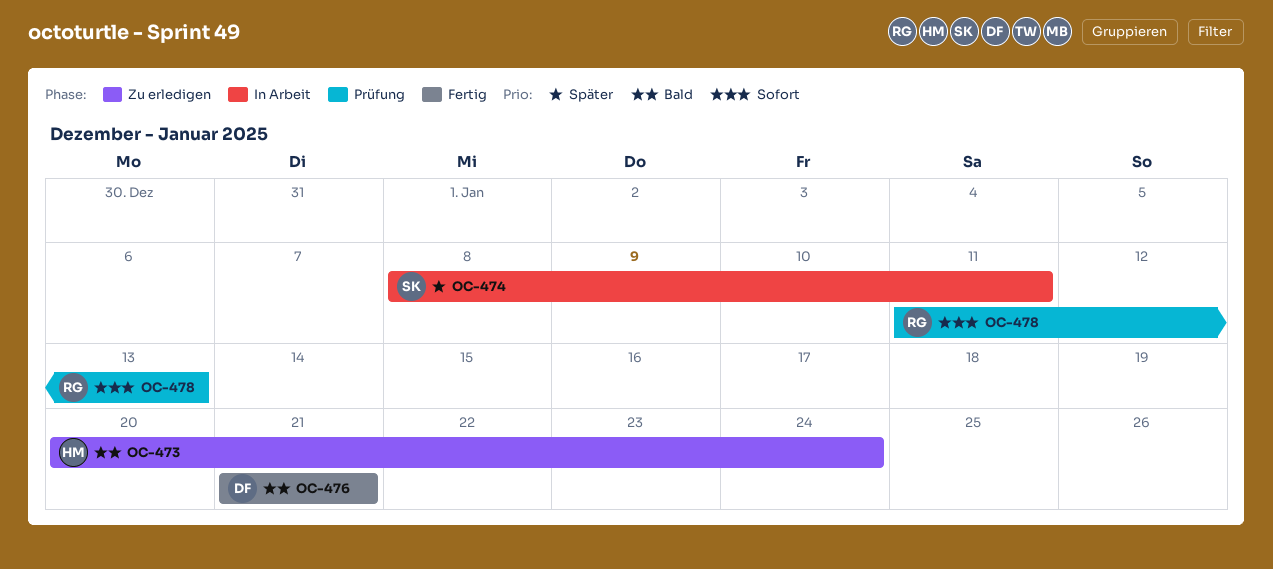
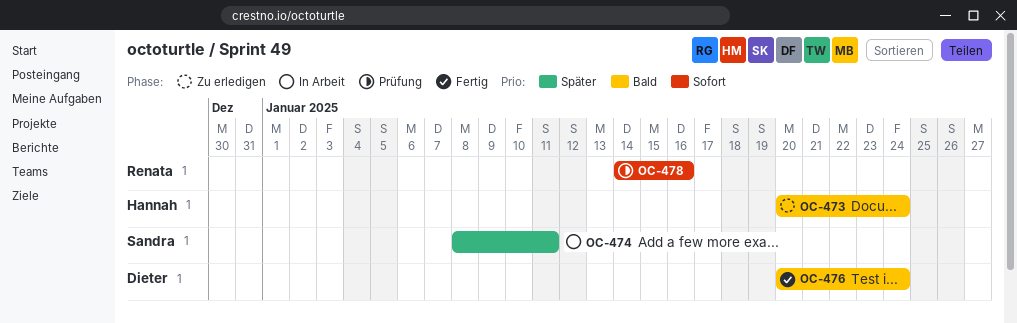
OC-476, start: Jan 21 -> Jan 20
OC-476, due: Jan 21 -> Jan 24
OC-478, start: Jan 11 -> Jan 14
OC-478, due: Jan 13 -> Jan 16

